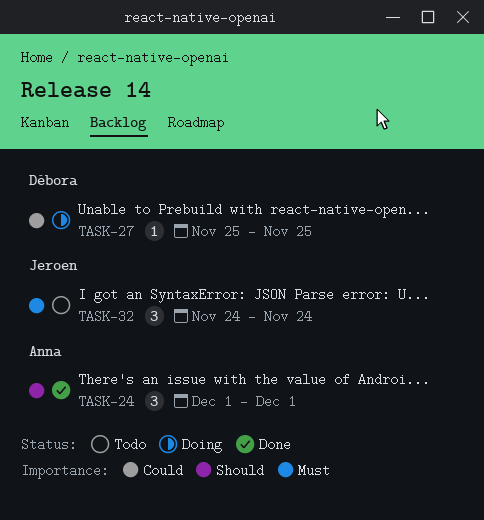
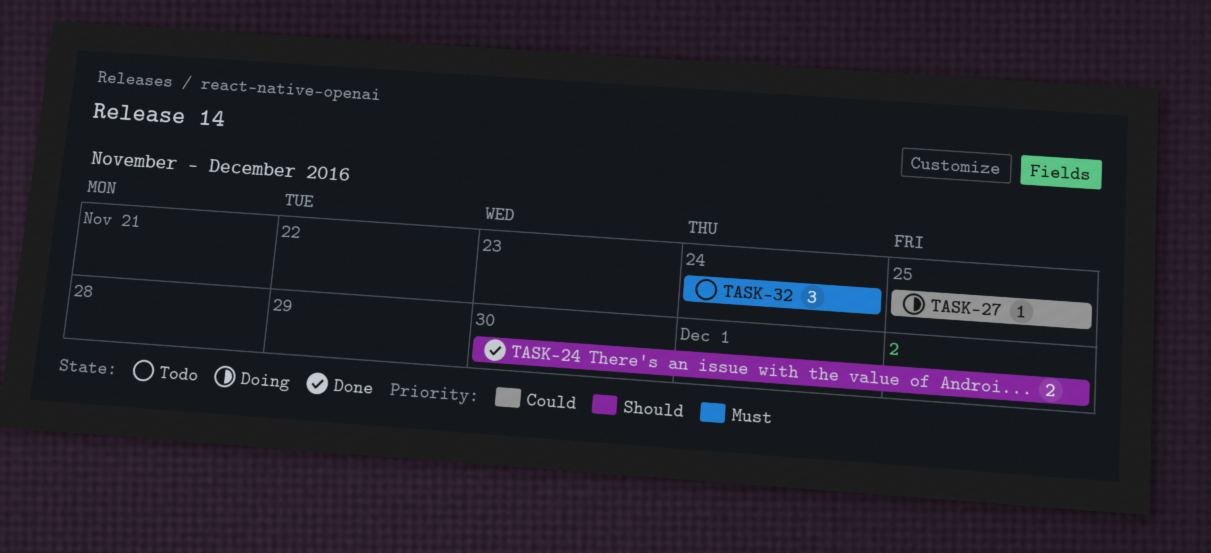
TASK-24, estimate: 3 -> 2
TASK-24, start: Dec 1 -> Nov 30
TASK-24, due: Dec 1 -> Dec 2

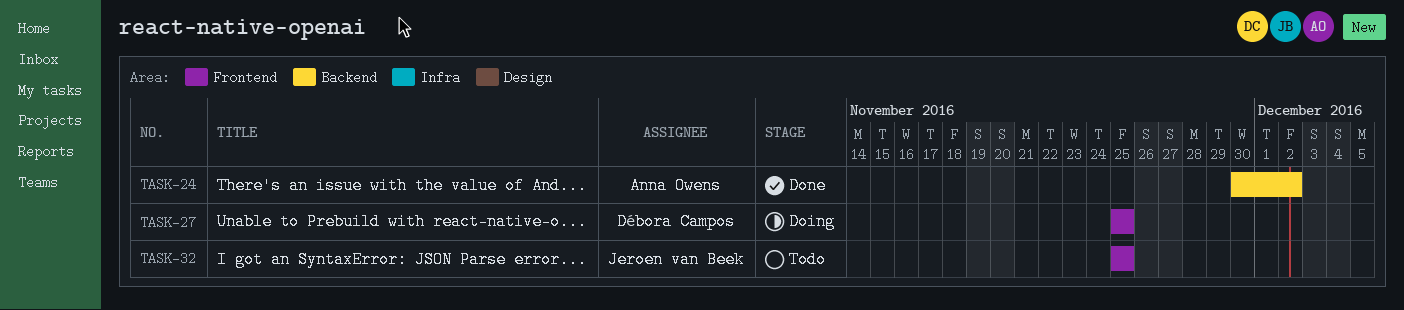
TASK-32, start: Nov 24 -> Nov 25
TASK-32, due: Nov 24 -> Nov 25

